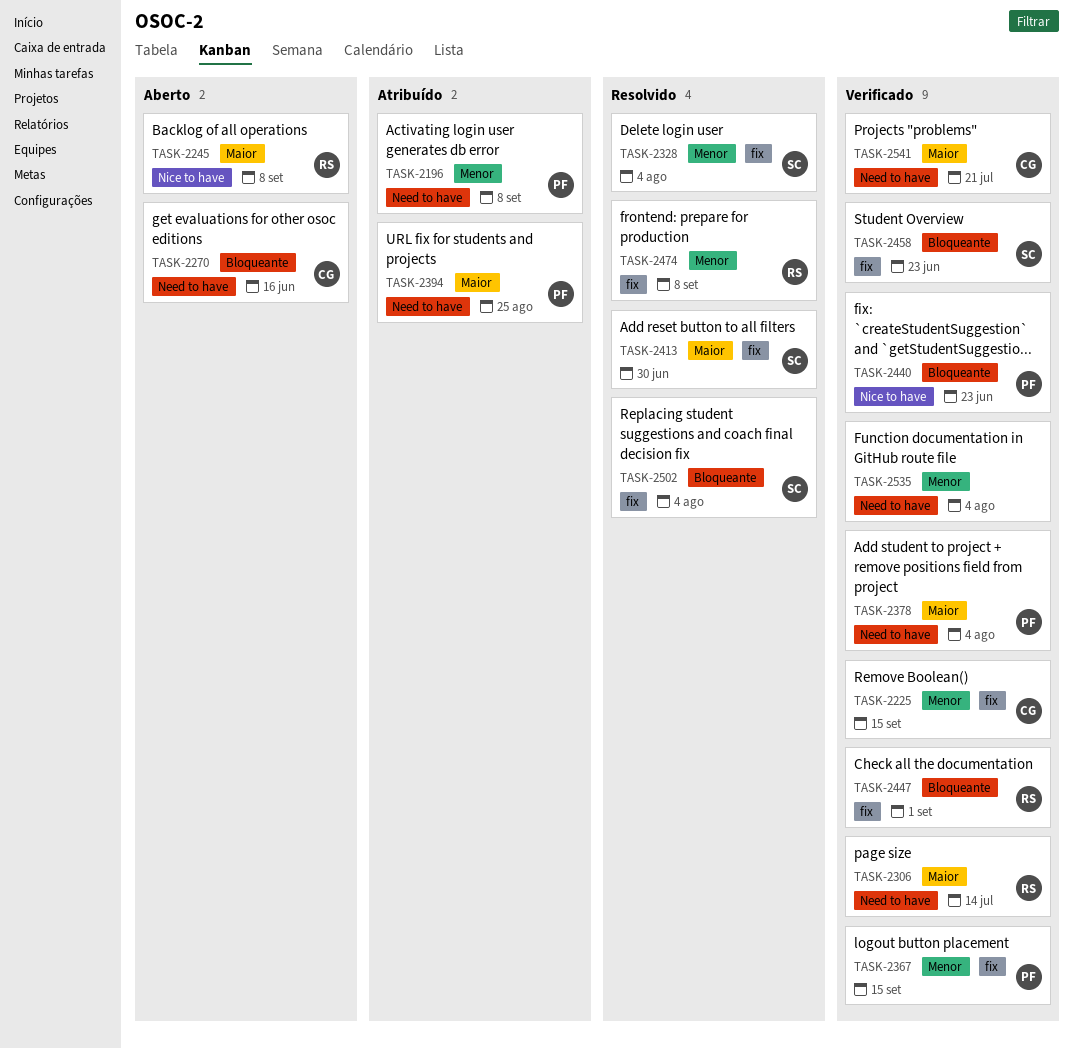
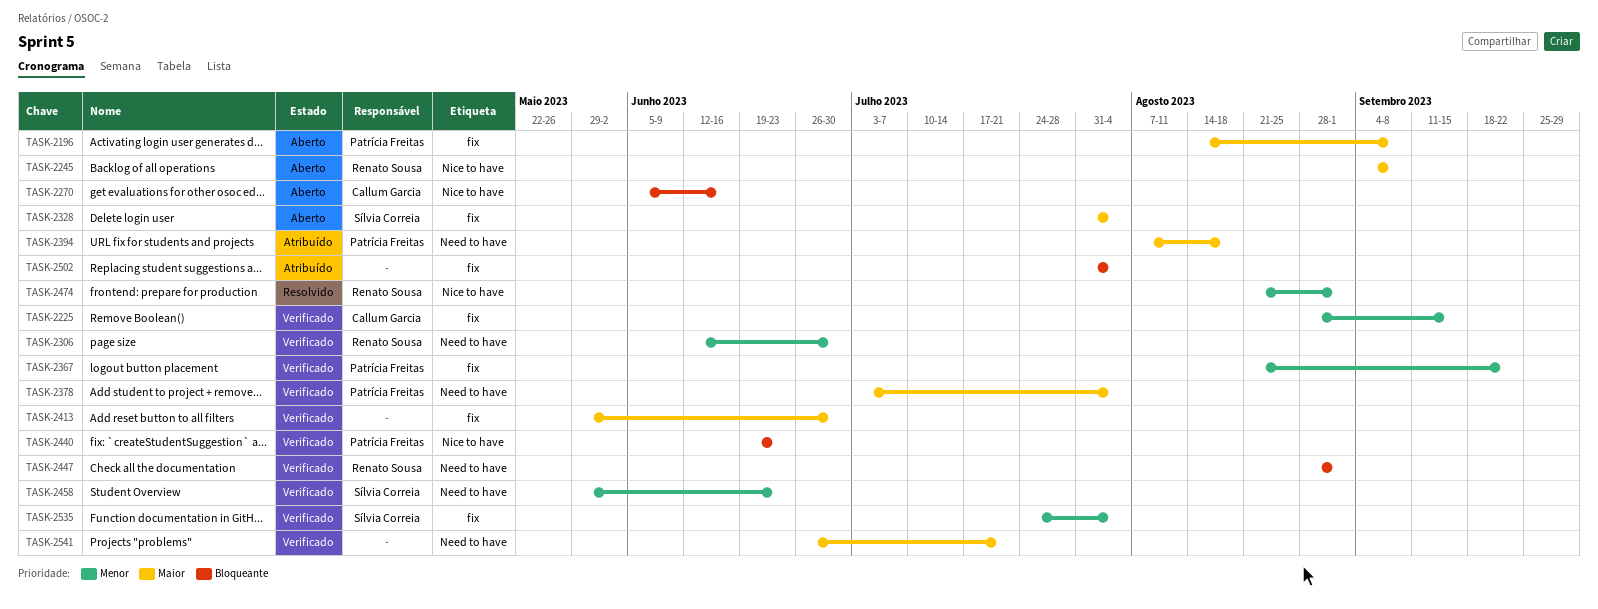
TASK-2196, status: Atribuído -> Aberto
TASK-2196, priority: Menor -> Maior
TASK-2196, label: Need to have -> fix
TASK-2270, label: Need to have -> Nice to have
TASK-2306, priority: Maior -> Menor
TASK-2306, due: Jul 14 -> Jun 30
TASK-2328, status: Resolvido -> Aberto
TASK-2328, priority: Menor -> Maior
TASK-2367, due: Sep 15 -> Sep 22
TASK-2394, due: Aug 25 -> Aug 18
TASK-2413, status: Resolvido -> Verificado
TASK-2413, owner: Sílvia Correia -> none
TASK-2447, label: fix -> Need to have
TASK-2458, priority: Bloqueante -> Menor
TASK-2458, label: fix -> Need to have
TASK-2474, label: fix -> Nice to have
TASK-2474, due: Sep 8 -> Sep 1
TASK-2502, status: Resolvido -> Atribuído
TASK-2502, owner: Sílvia Correia -> none
TASK-2535, owner: none -> Sílvia Correia
TASK-2535, label: Need to have -> fix
TASK-2541, owner: Callum Garcia -> none

